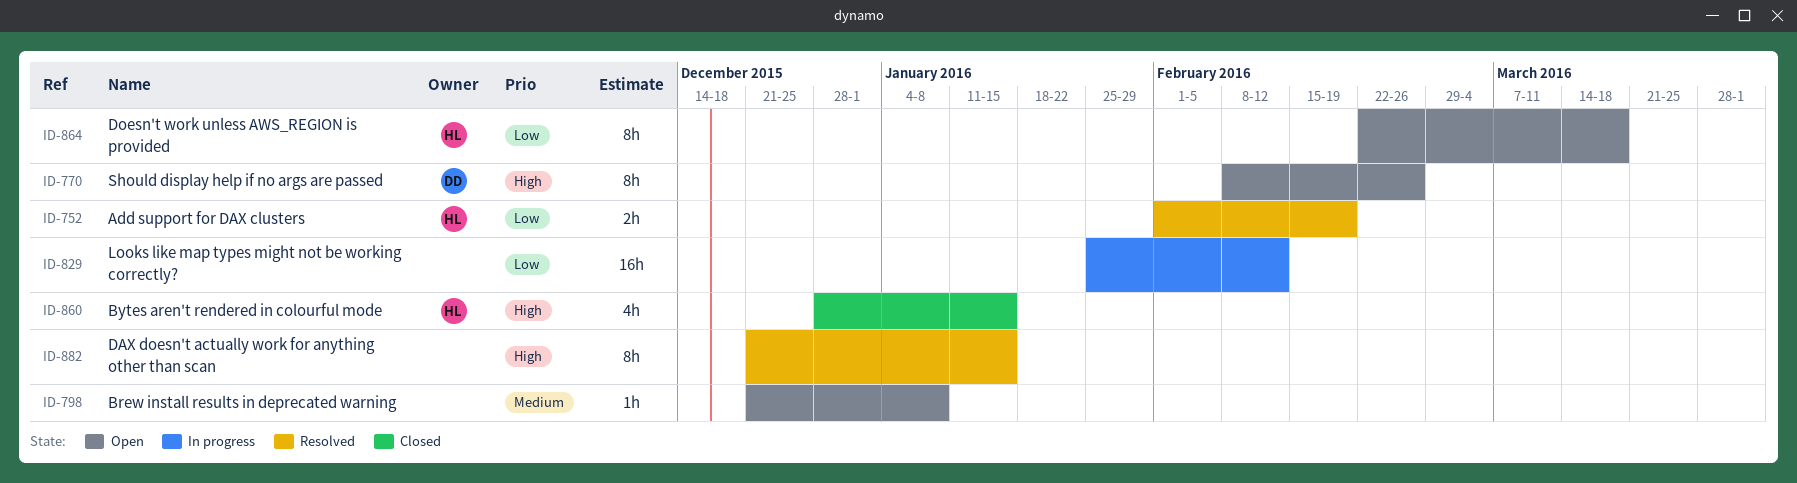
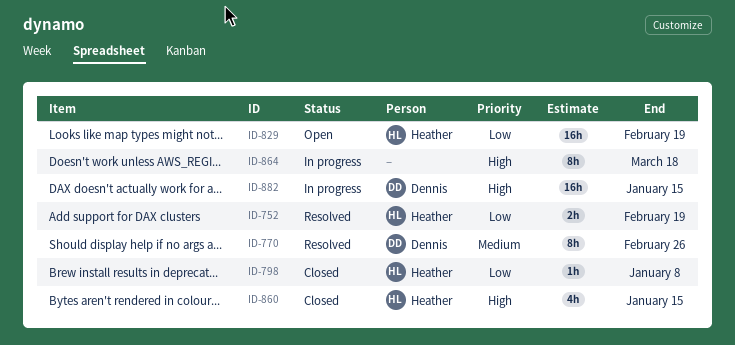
ID-770, status: Open -> Resolved
ID-770, priority: High -> Medium
ID-798, status: Open -> Closed
ID-798, owner: none -> Heather
ID-798, priority: Medium -> Low
ID-829, status: In progress -> Open
ID-829, owner: none -> Heather
ID-829, due: Feb 12 -> Feb 19
ID-864, status: Open -> In progress
ID-864, owner: Heather -> none
ID-864, priority: Low -> High
ID-882, status: Resolved -> In progress
ID-882, owner: none -> Dennis
ID-882, estimate: 8h -> 16h

